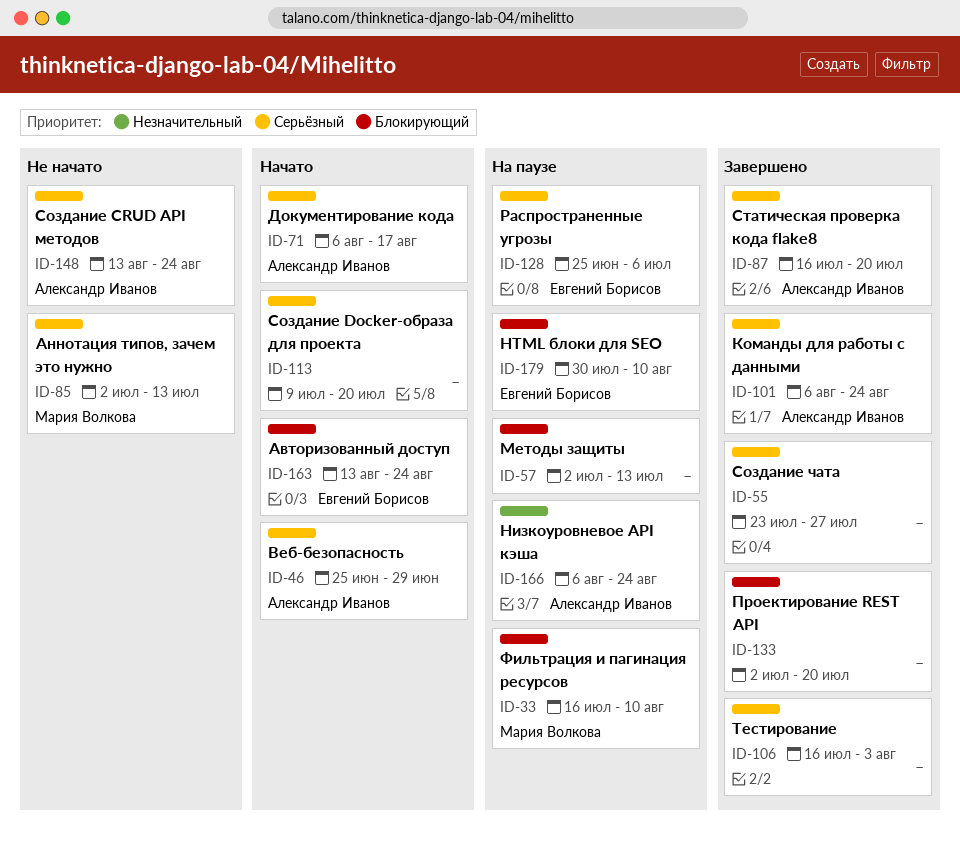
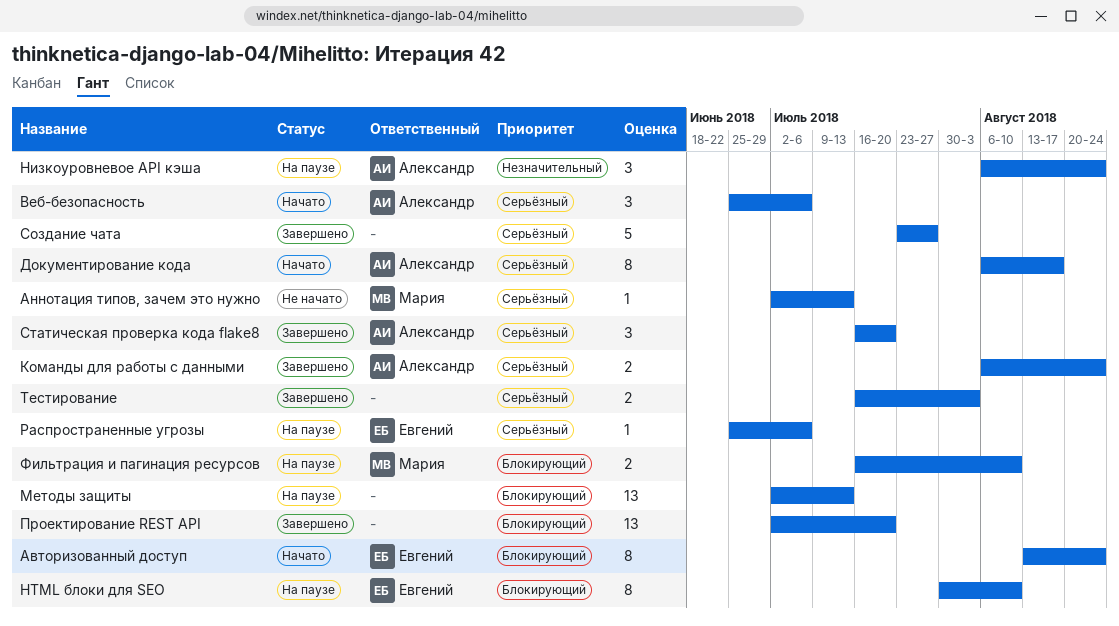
Cоздание CRUD API методов: present -> none
Веб-безопасность, due: Jun 29 -> Jul 6
Создание Docker-образа для проекта: present -> none

